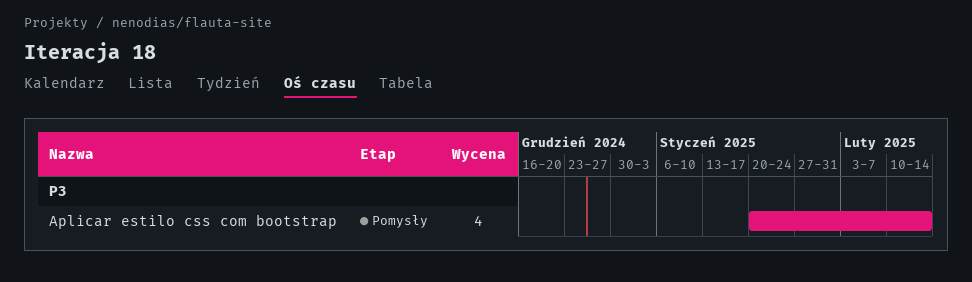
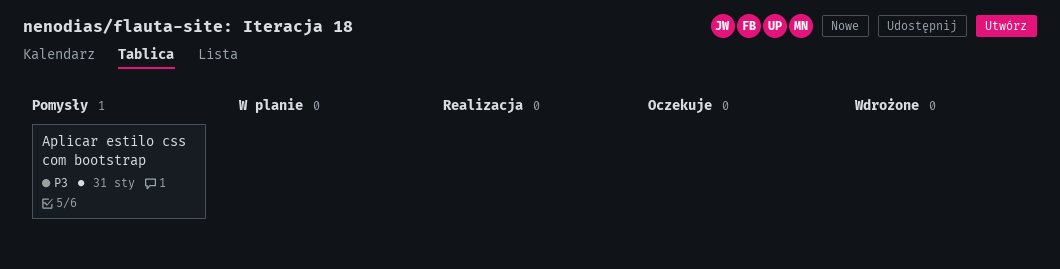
Aplicar estilo css com bootstrap, estimate: 4 -> 1
Aplicar estilo css com bootstrap, due: Feb 14 -> Jan 31

